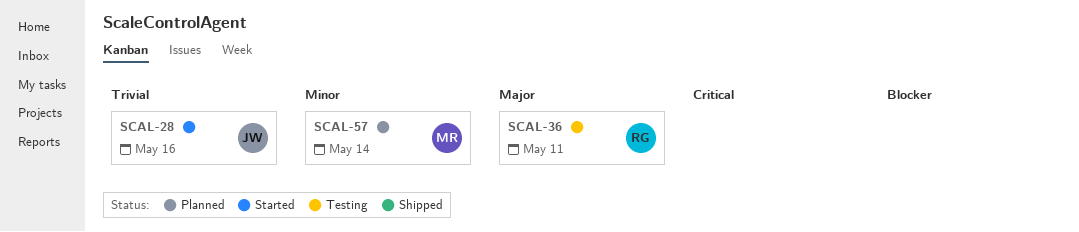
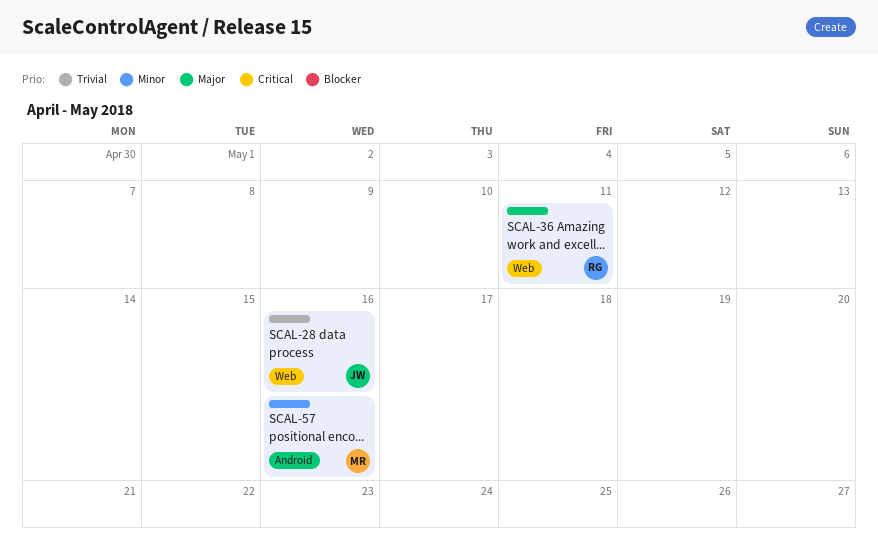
SCAL-57, due: May 14 -> May 16

